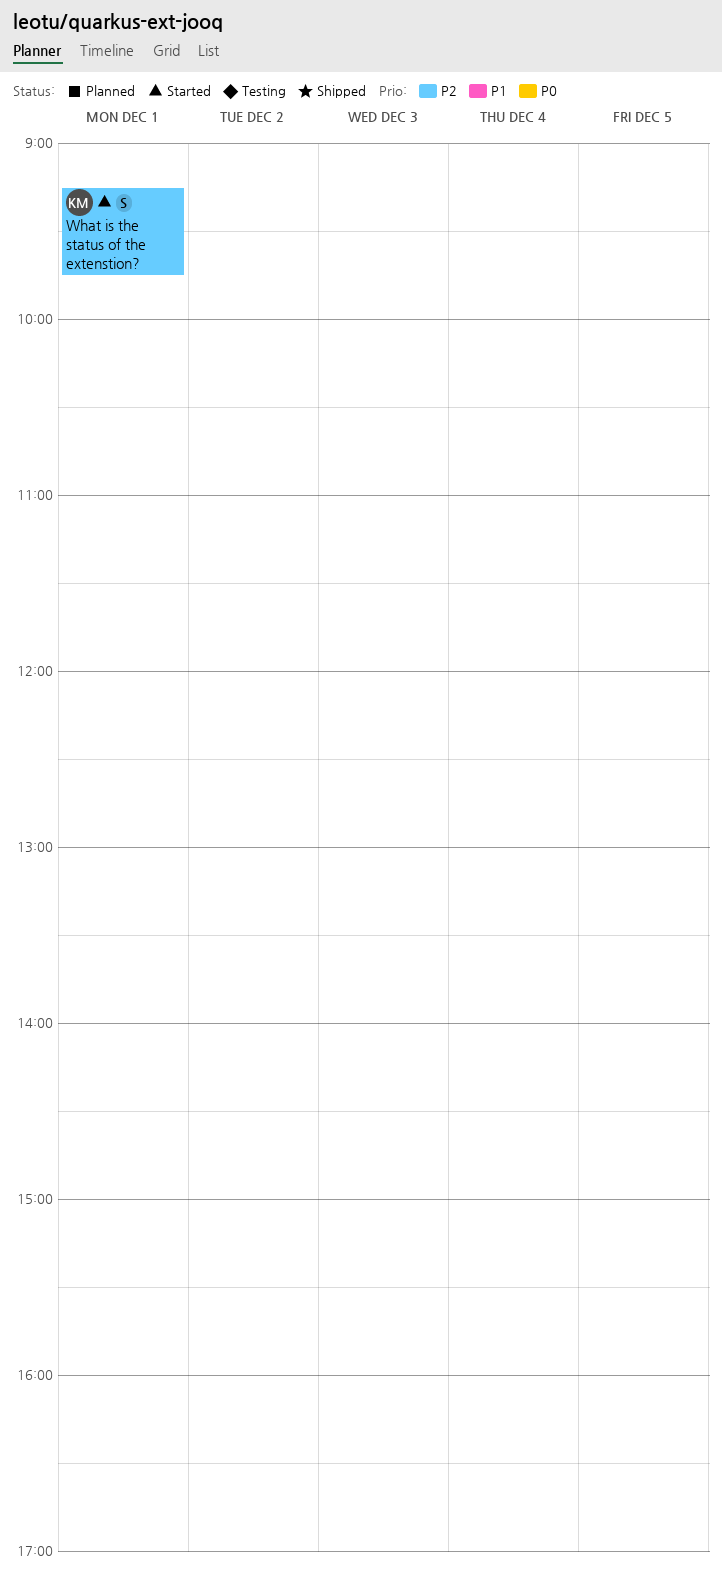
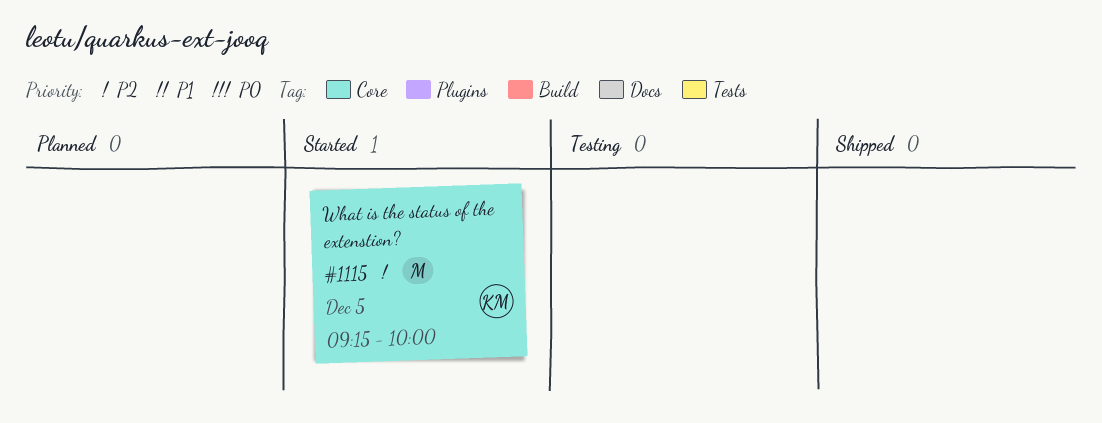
What is the status of the extenstion?, estimate: S -> M
What is the status of the extenstion?, day: Dec 1 -> Dec 5
What is the status of the extenstion?, ends: 09:45 -> 10:00

